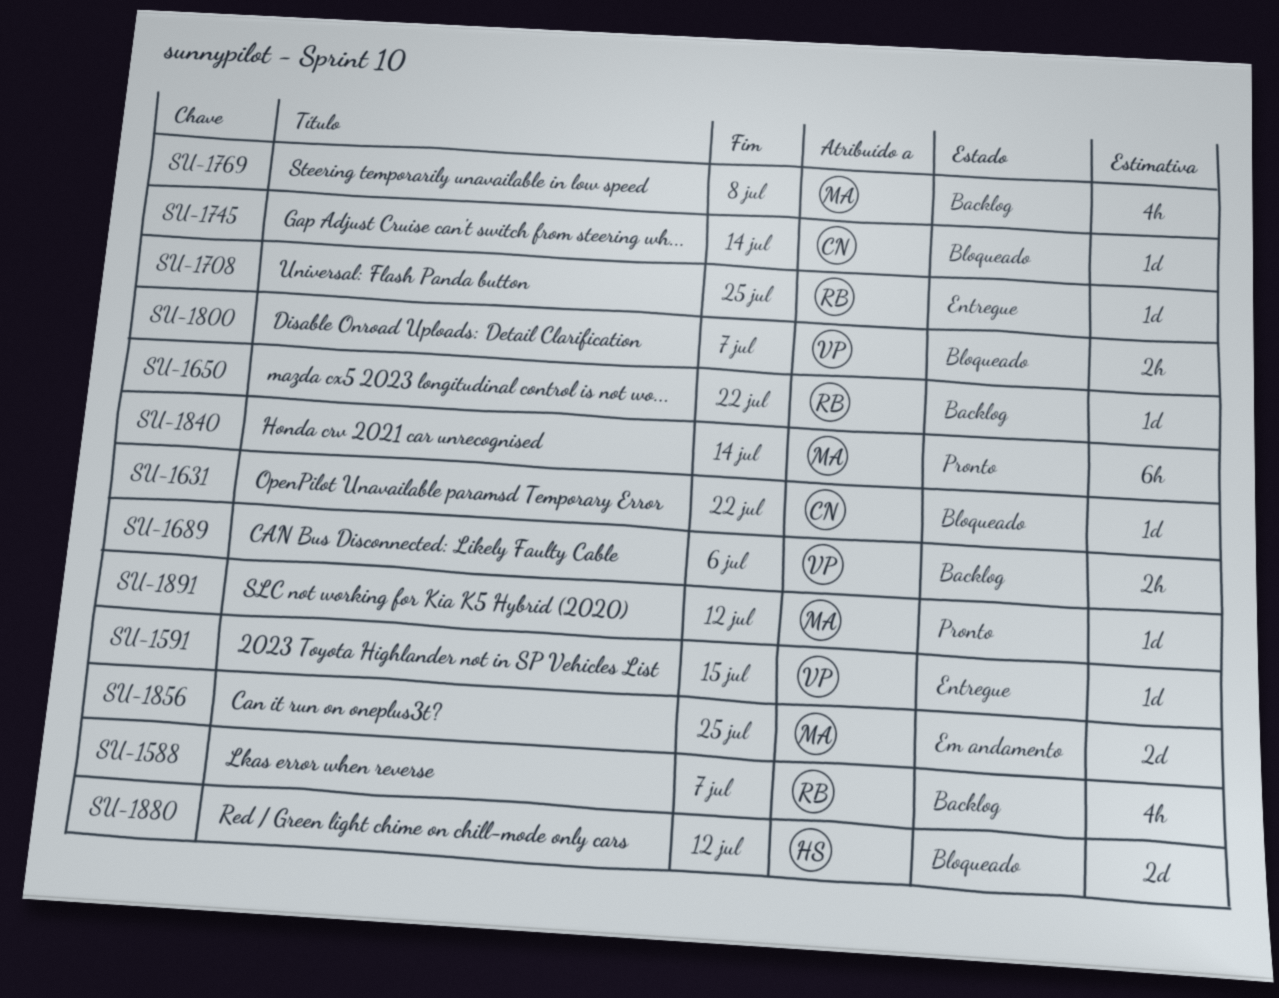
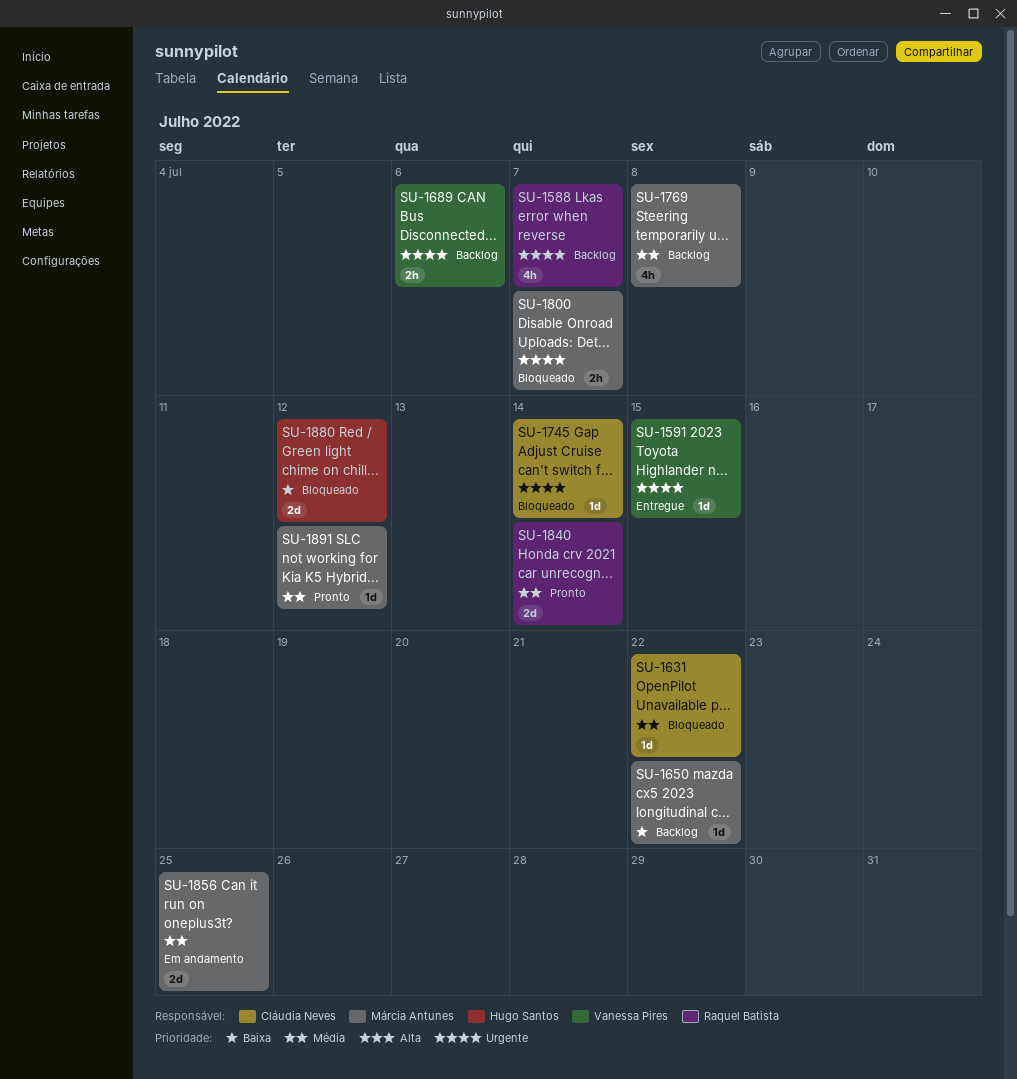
SU-1650, owner: Raquel Batista -> Márcia Antunes
SU-1708: present -> none
SU-1800, owner: Vanessa Pires -> Márcia Antunes
SU-1840, owner: Márcia Antunes -> Raquel Batista
SU-1840, estimate: 6h -> 2d

